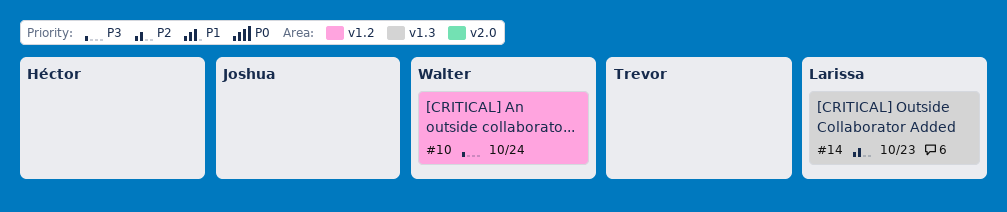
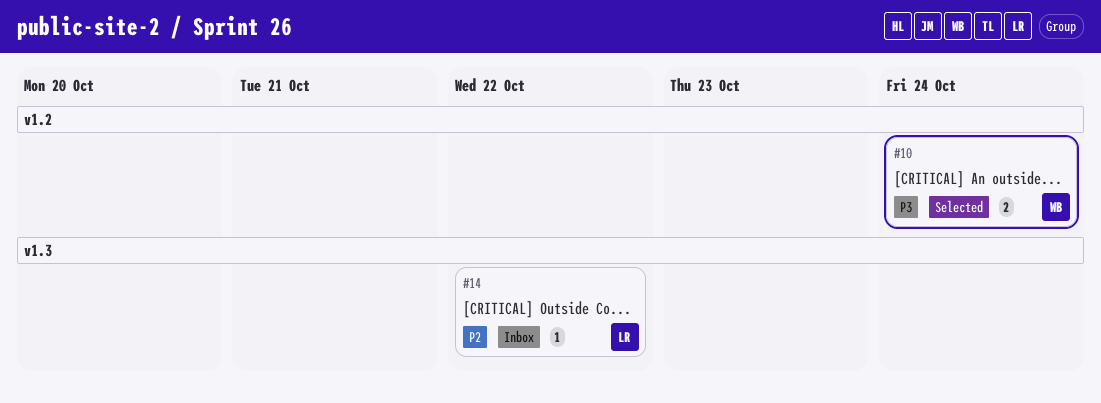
#14, due: Oct 23 -> Oct 22

